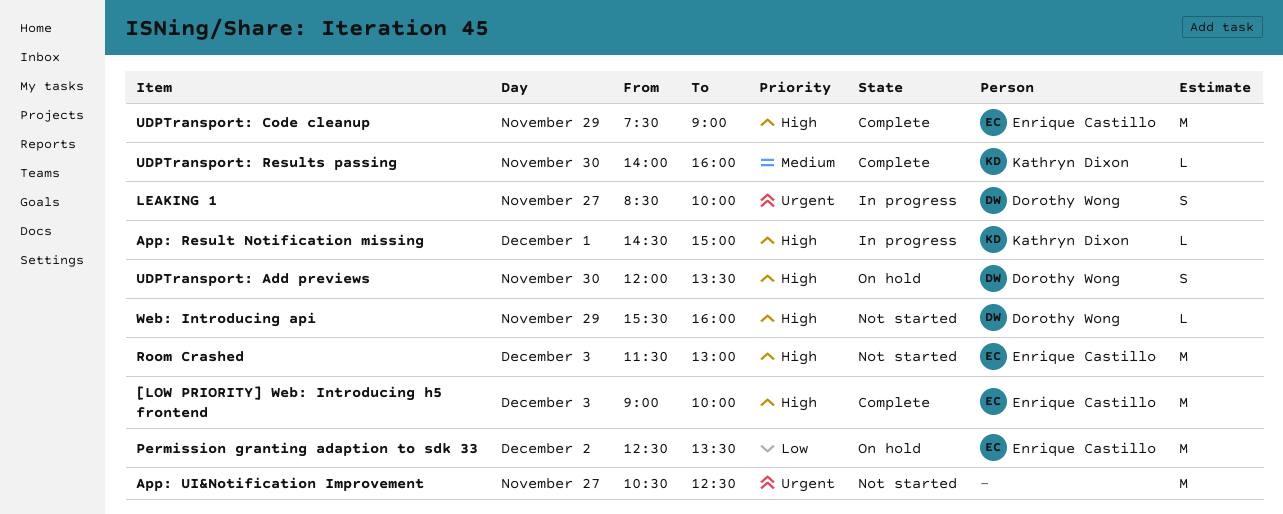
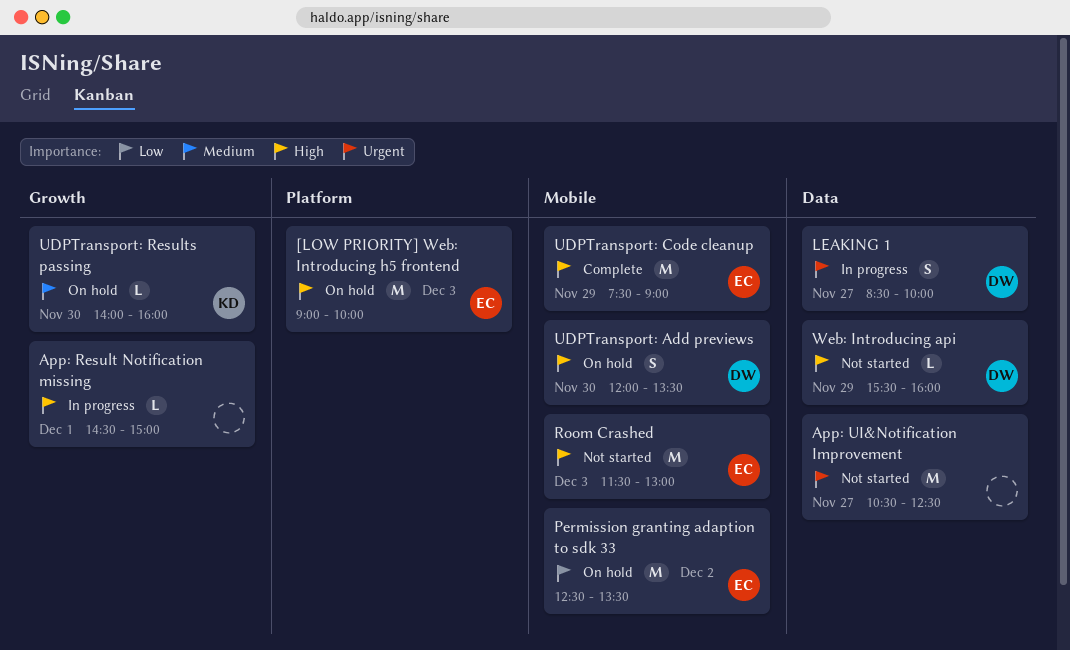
[LOW PRIORITY] Web: Introducing h5 frontend, status: Complete -> On hold
App: Result Notification missing, owner: Kathryn Dixon -> none
UDPTransport: Results passing, status: Complete -> On hold

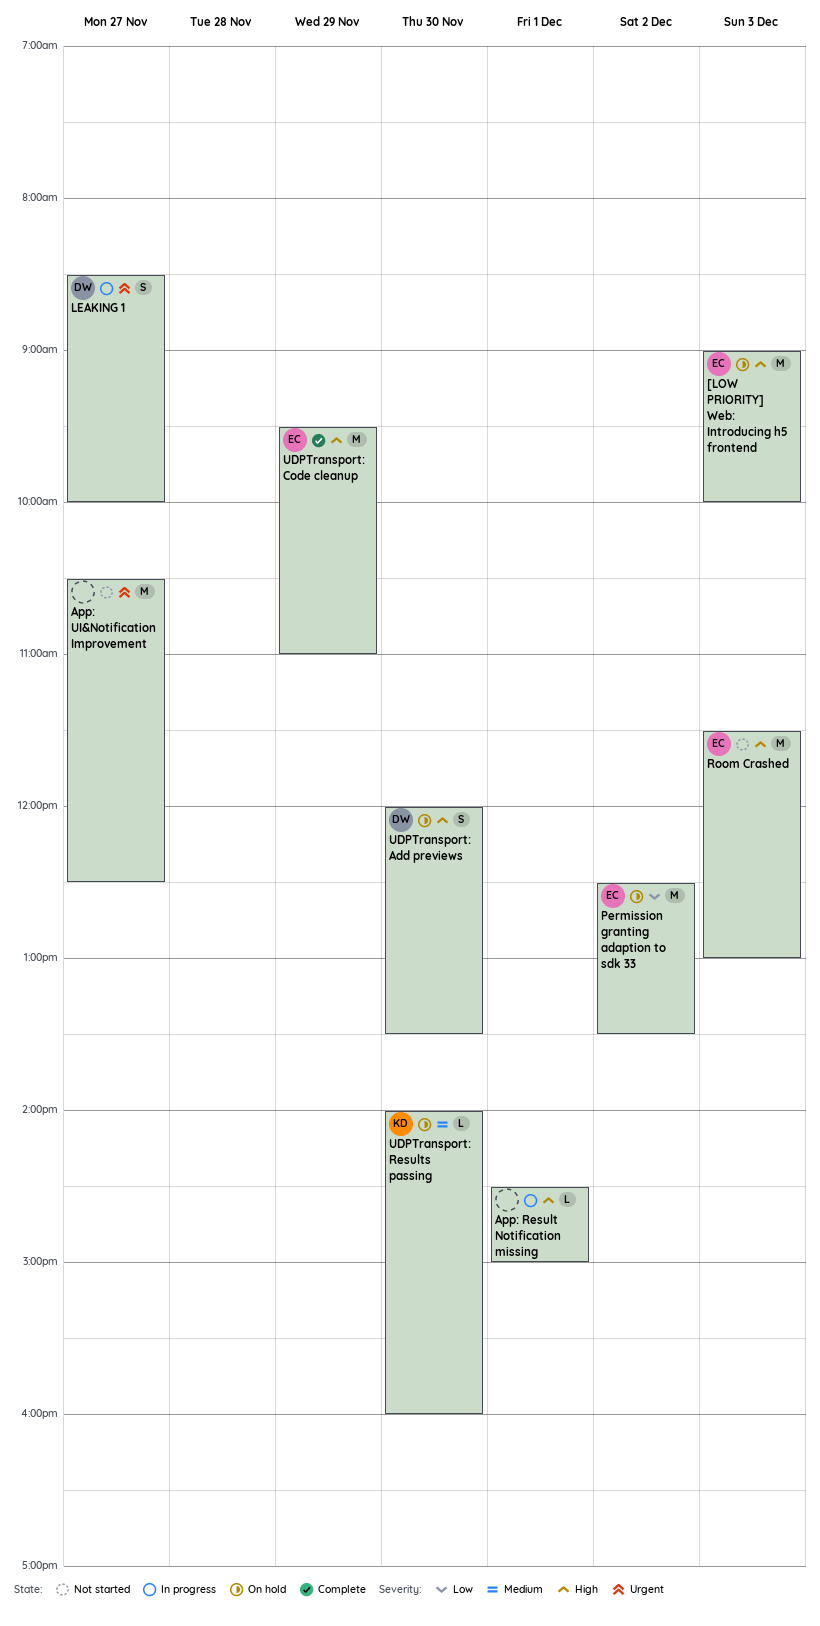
UDPTransport: Code cleanup, begins: 07:30 -> 09:30
UDPTransport: Code cleanup, ends: 09:00 -> 11:00
Web: Introducing api: present -> none

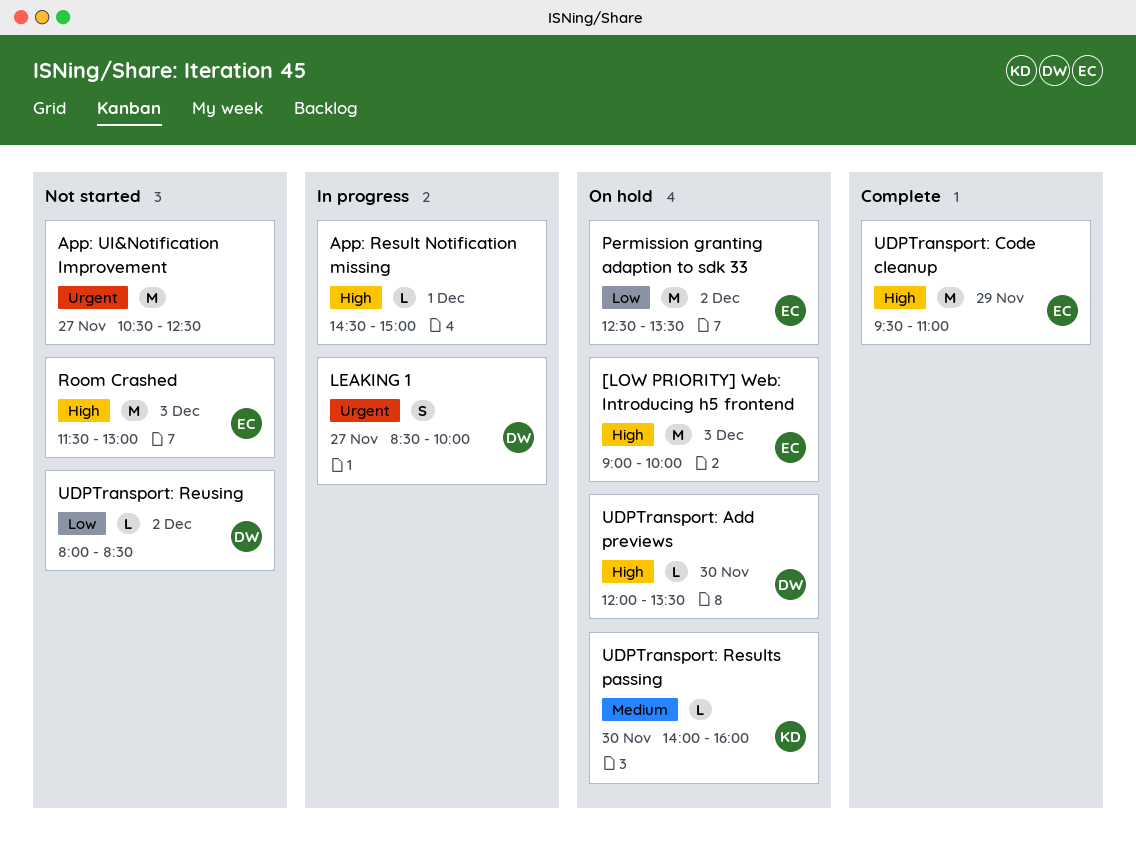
UDPTransport: Add previews, estimate: S -> L
UDPTransport: Reusing: none -> present

